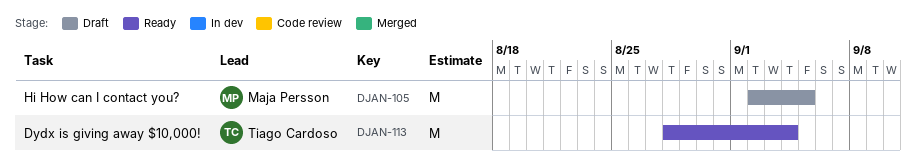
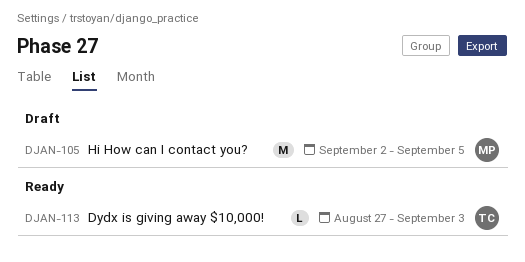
DJAN-113, estimate: M -> L
DJAN-113, start: Aug 28 -> Aug 27
DJAN-113, due: Sep 4 -> Sep 3

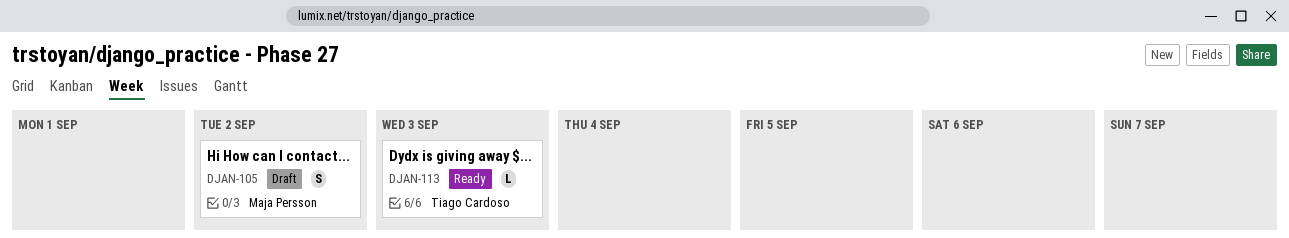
DJAN-105, estimate: M -> S
DJAN-105, due: Sep 5 -> Sep 2

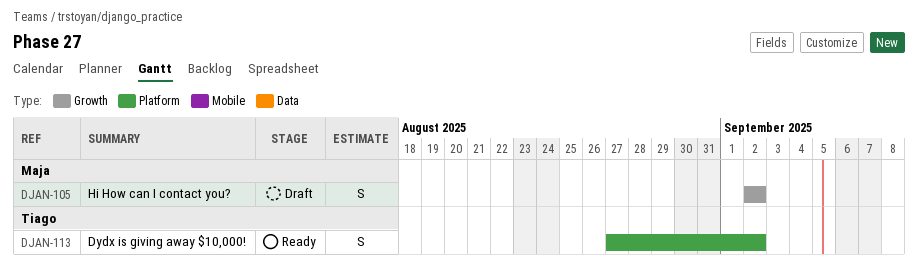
DJAN-113, estimate: L -> S
DJAN-113, due: Sep 3 -> Sep 2

